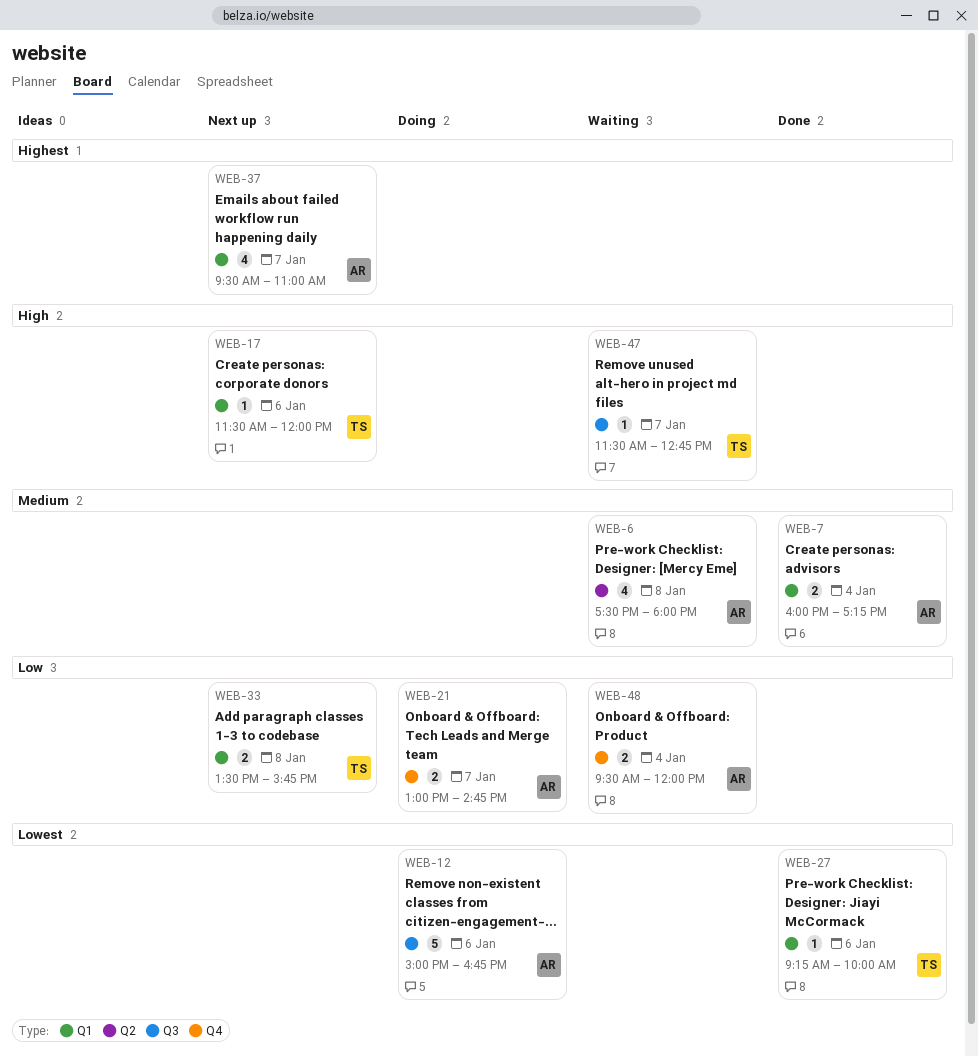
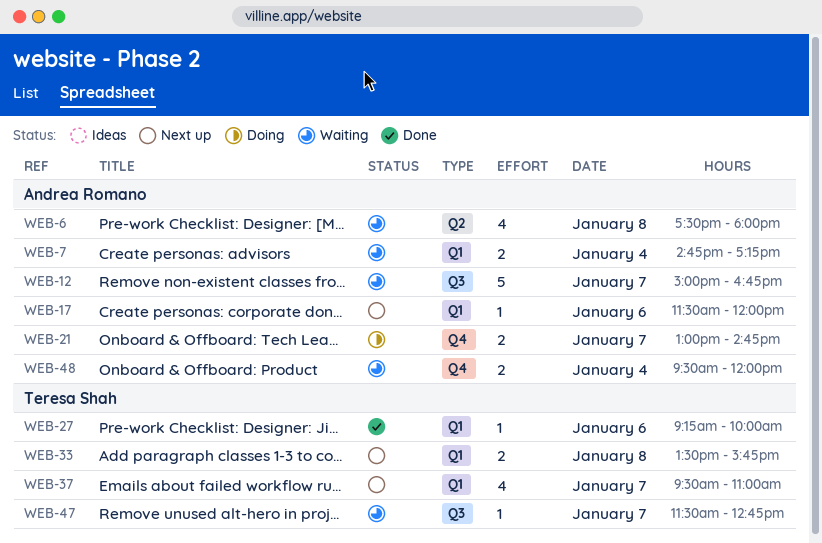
WEB-7, status: Done -> Waiting
WEB-7, begins: 16:00 -> 14:45
WEB-12, status: Doing -> Waiting
WEB-12, day: Jan 6 -> Jan 7
WEB-17, owner: Teresa Shah -> Andrea Romano
WEB-37, owner: Andrea Romano -> Teresa Shah

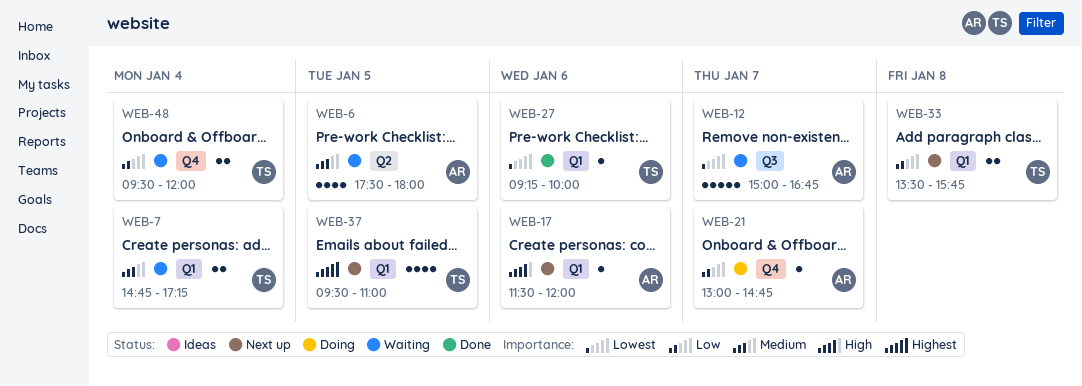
WEB-6, day: Jan 8 -> Jan 5
WEB-7, owner: Andrea Romano -> Teresa Shah
WEB-21, estimate: 2 -> 1
WEB-37, day: Jan 7 -> Jan 5
WEB-47: present -> none
WEB-48, owner: Andrea Romano -> Teresa Shah

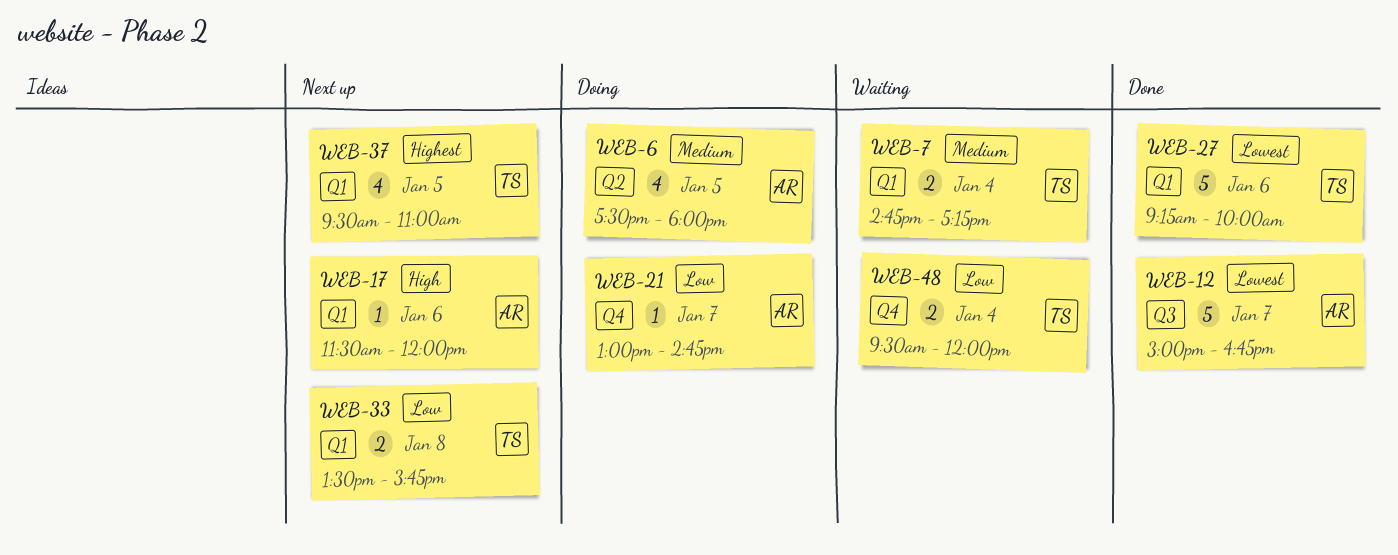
WEB-6, status: Waiting -> Doing
WEB-12, status: Waiting -> Done
WEB-27, estimate: 1 -> 5

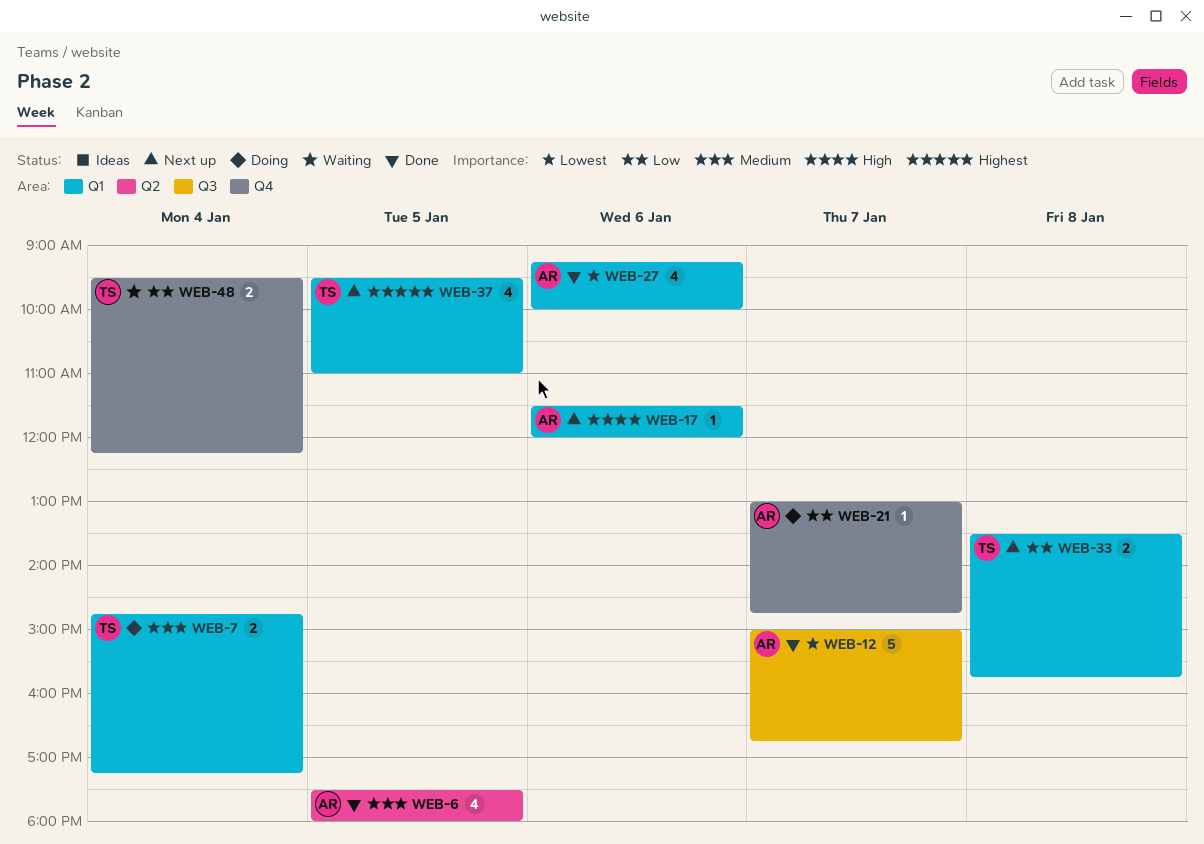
WEB-6, status: Doing -> Done
WEB-7, status: Waiting -> Doing
WEB-27, owner: TS -> AR
WEB-27, estimate: 5 -> 4
WEB-48, ends: 12:00 -> 12:15

